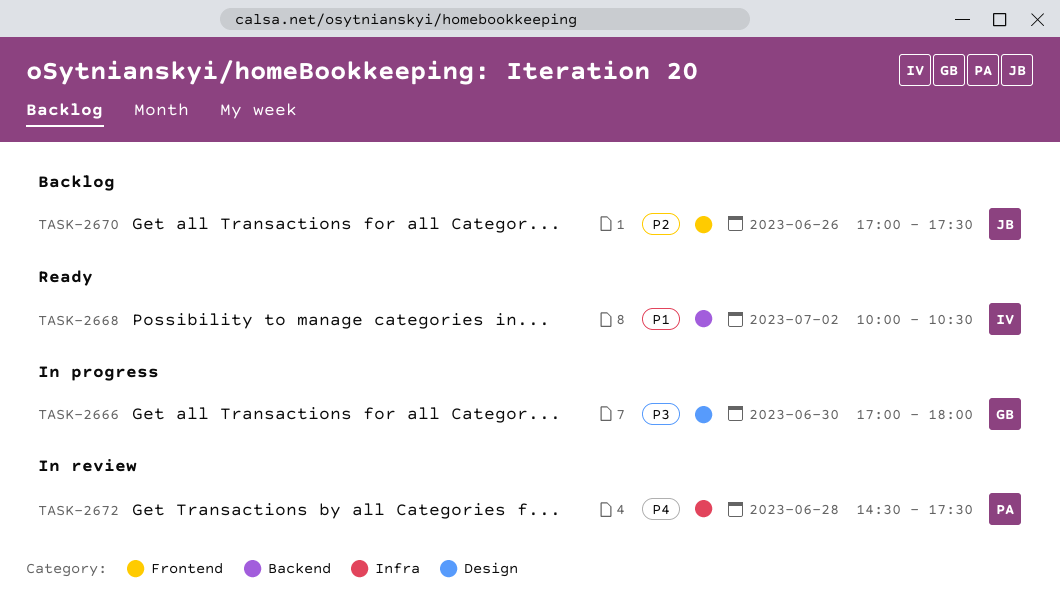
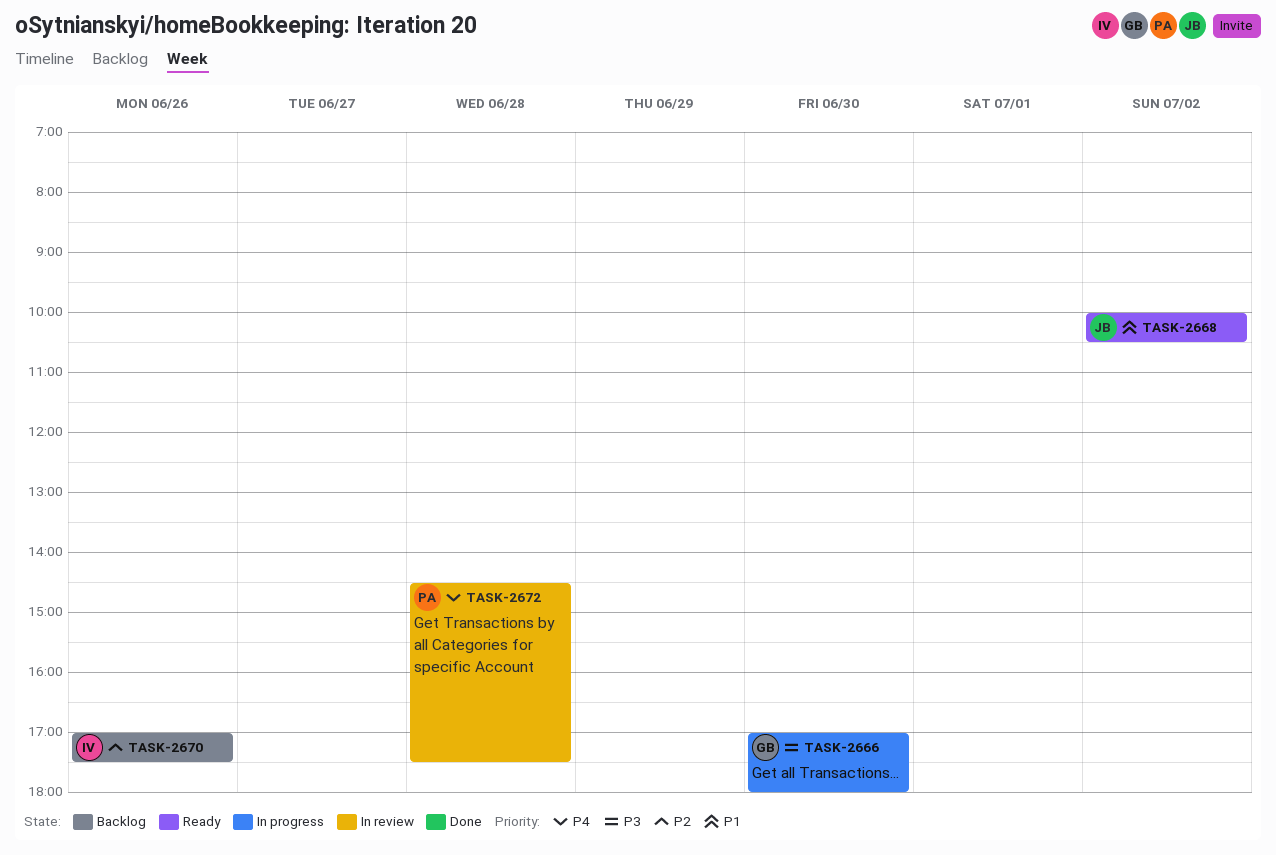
TASK-2668, owner: IV -> JB
TASK-2670, owner: JB -> IV

